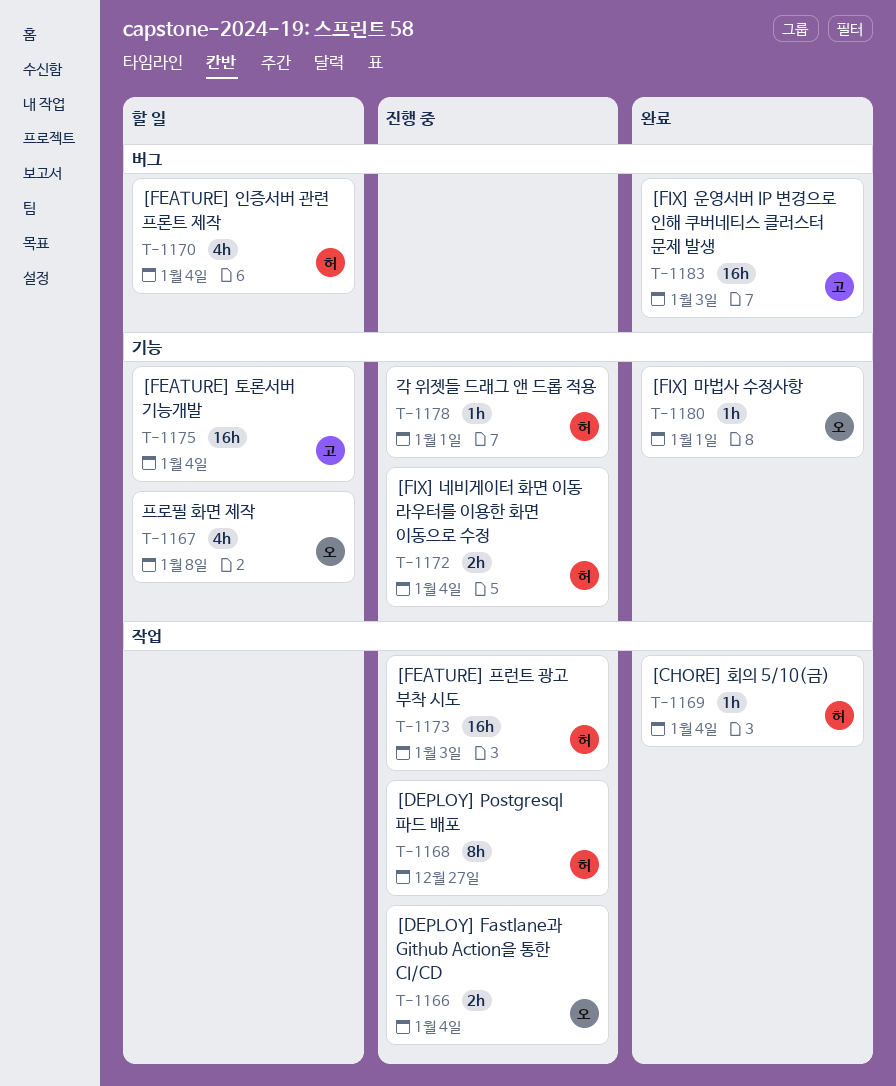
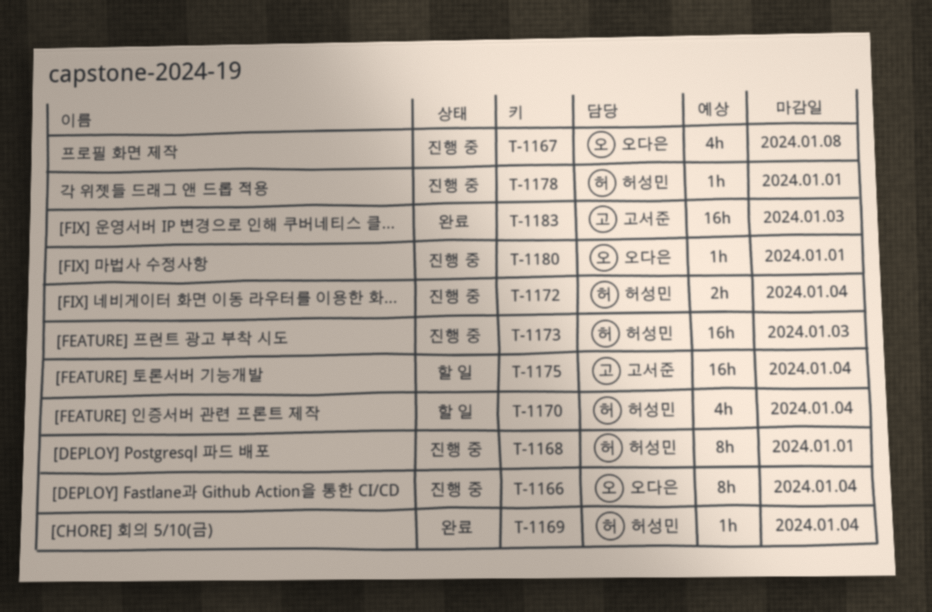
T-1166, estimate: 2h -> 8h
T-1167, status: 할 일 -> 진행 중
T-1168, due: Dec 27 -> Jan 1
T-1180, status: 완료 -> 진행 중

